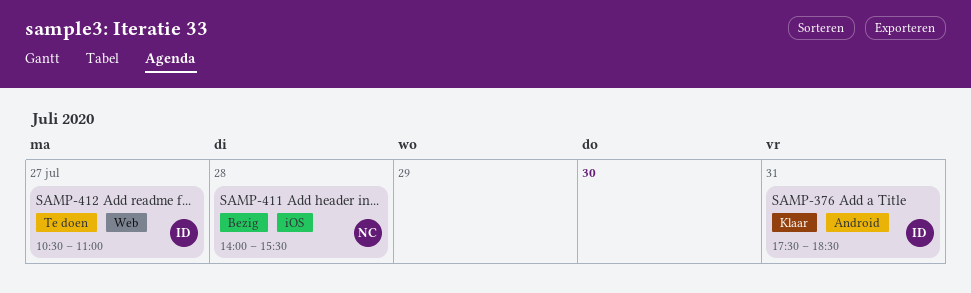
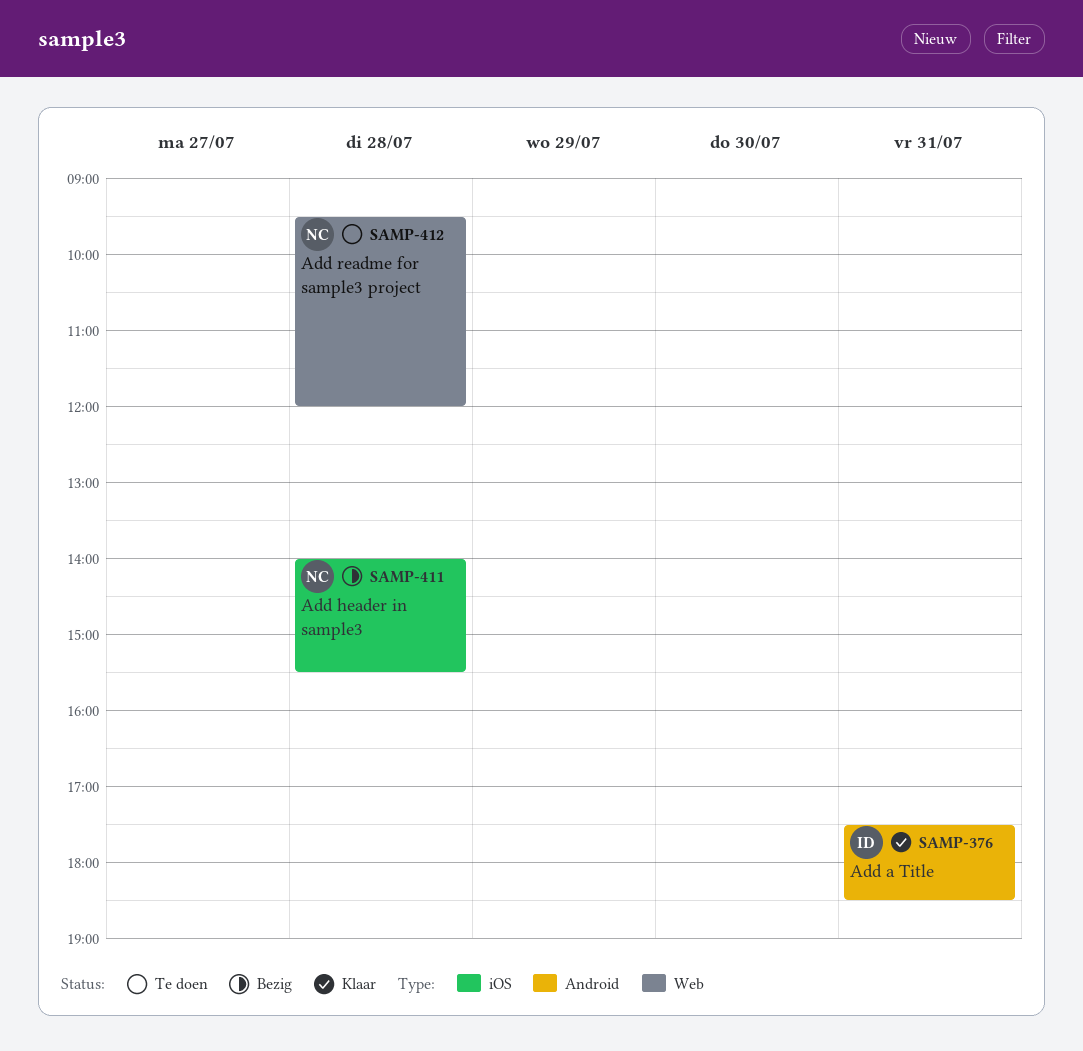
SAMP-412, owner: ID -> NC
SAMP-412, day: Jul 27 -> Jul 28
SAMP-412, begins: 10:30 -> 09:30
SAMP-412, ends: 11:00 -> 12:00

